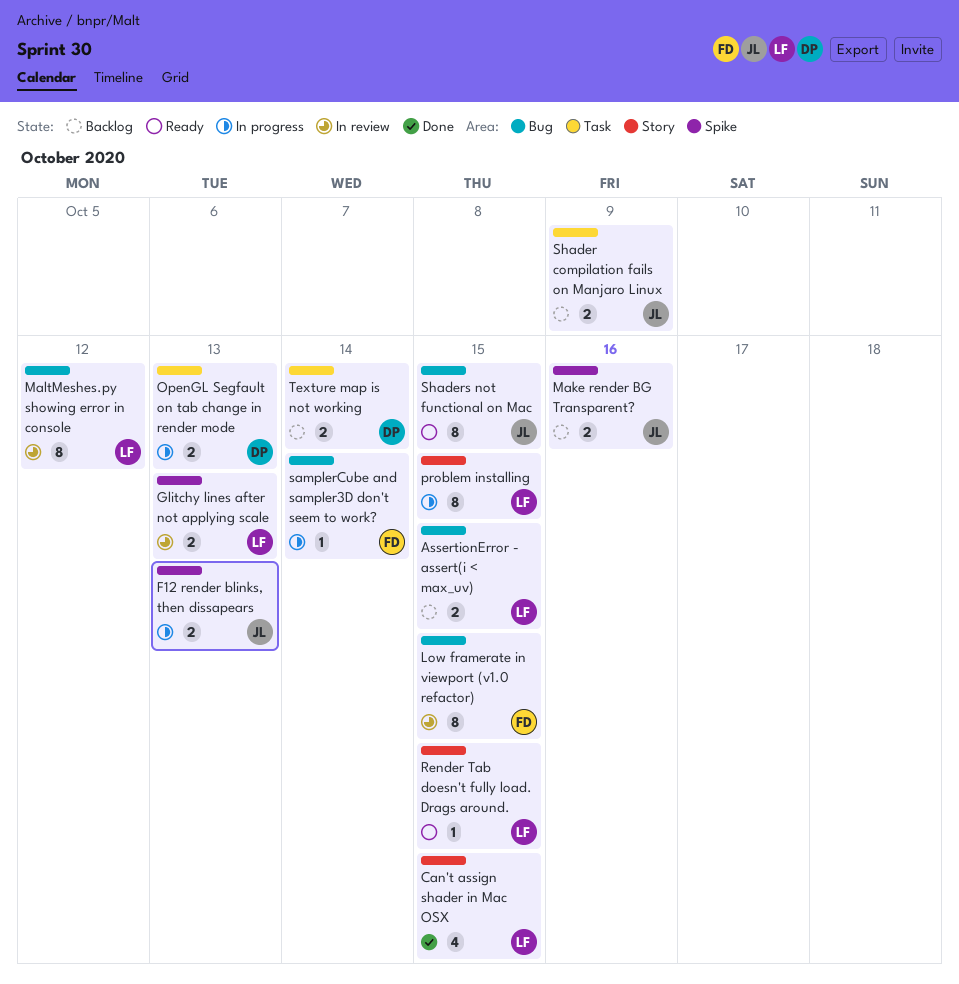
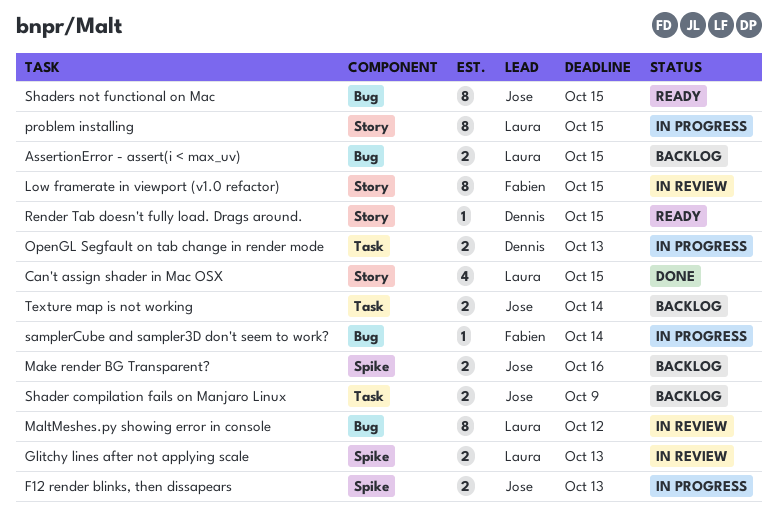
Low framerate in viewport (v1.0 refactor), label: Bug -> Story
Render Tab doesn't fully load. Drags around., owner: Laura -> Dennis
Texture map is not working, owner: Dennis -> Jose

